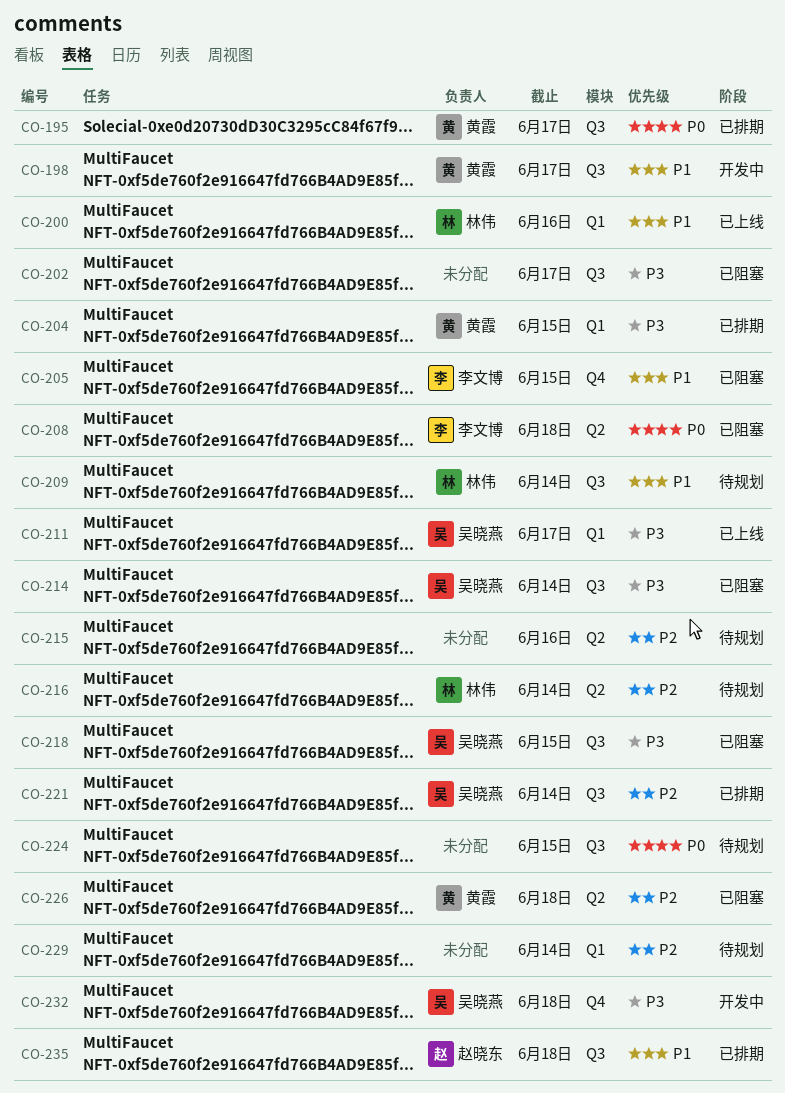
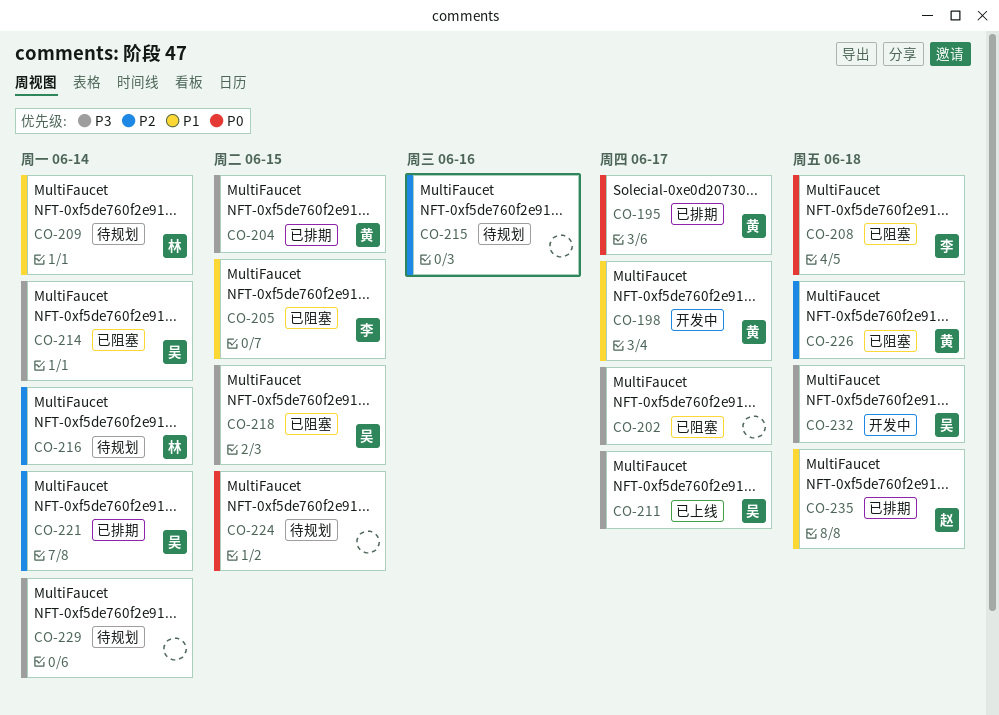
CO-200: present -> none
CO-229, priority: P2 -> P3

